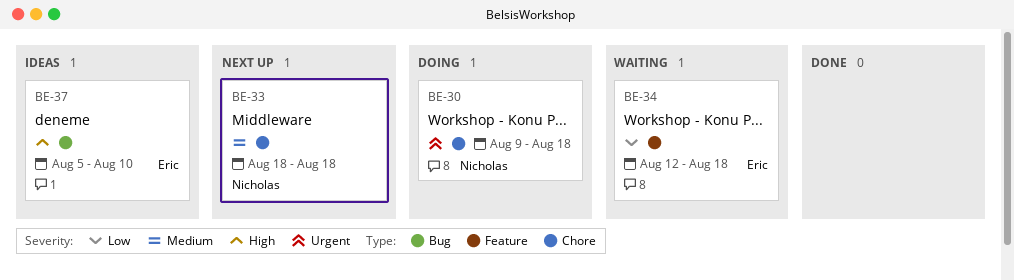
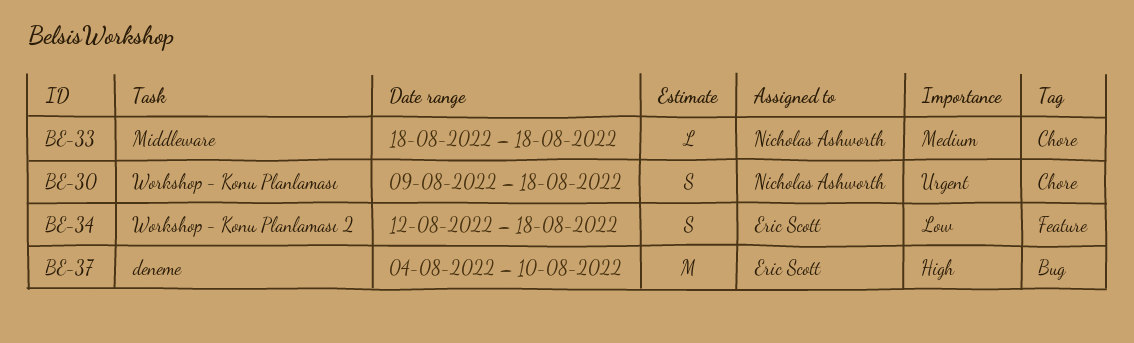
BE-37, start: Aug 5 -> Aug 4

